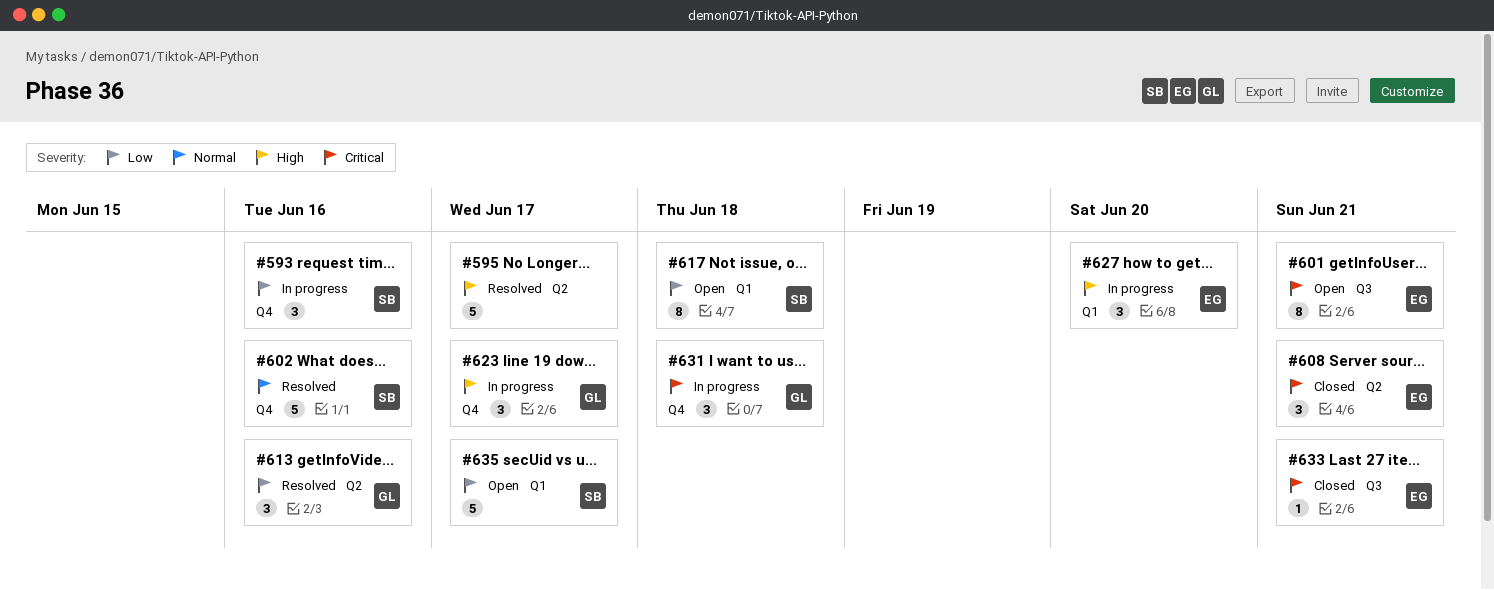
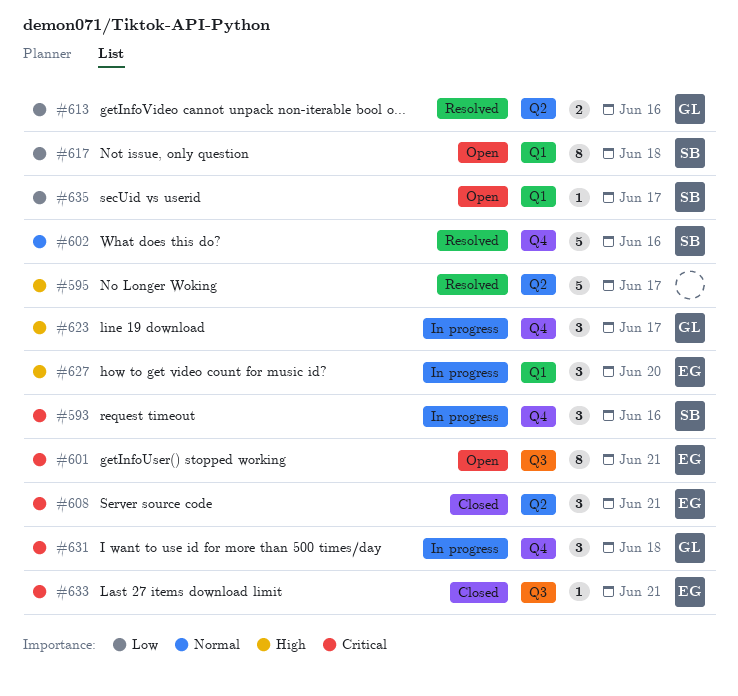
#593, priority: Low -> Critical
#613, estimate: 3 -> 2
#635, estimate: 5 -> 1

